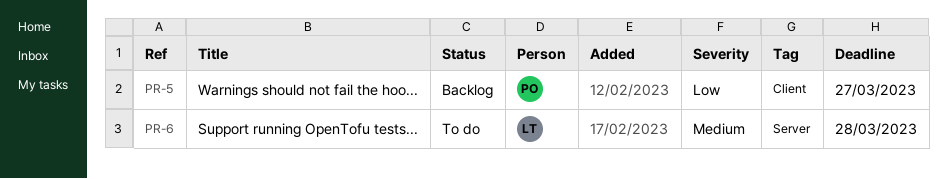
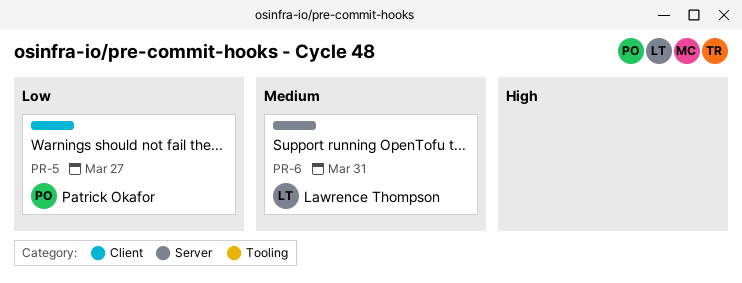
PR-6, due: Mar 28 -> Mar 31

